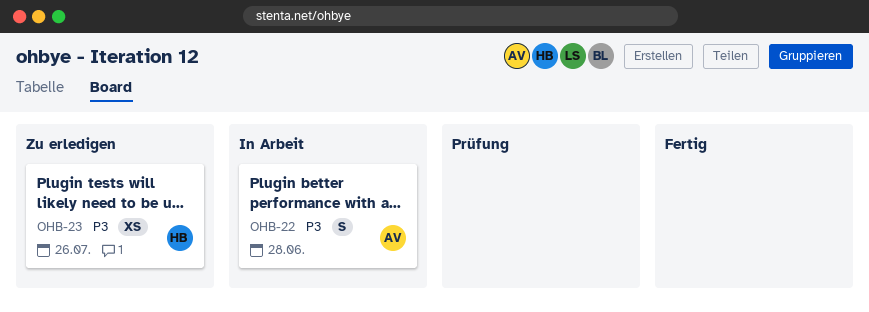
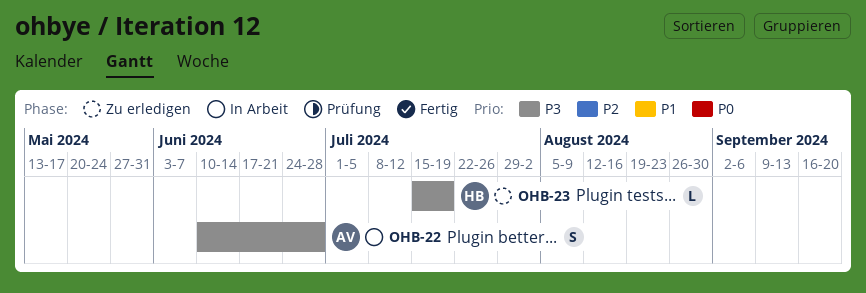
OHB-23, estimate: XS -> L
OHB-23, due: Jul 26 -> Jul 19

